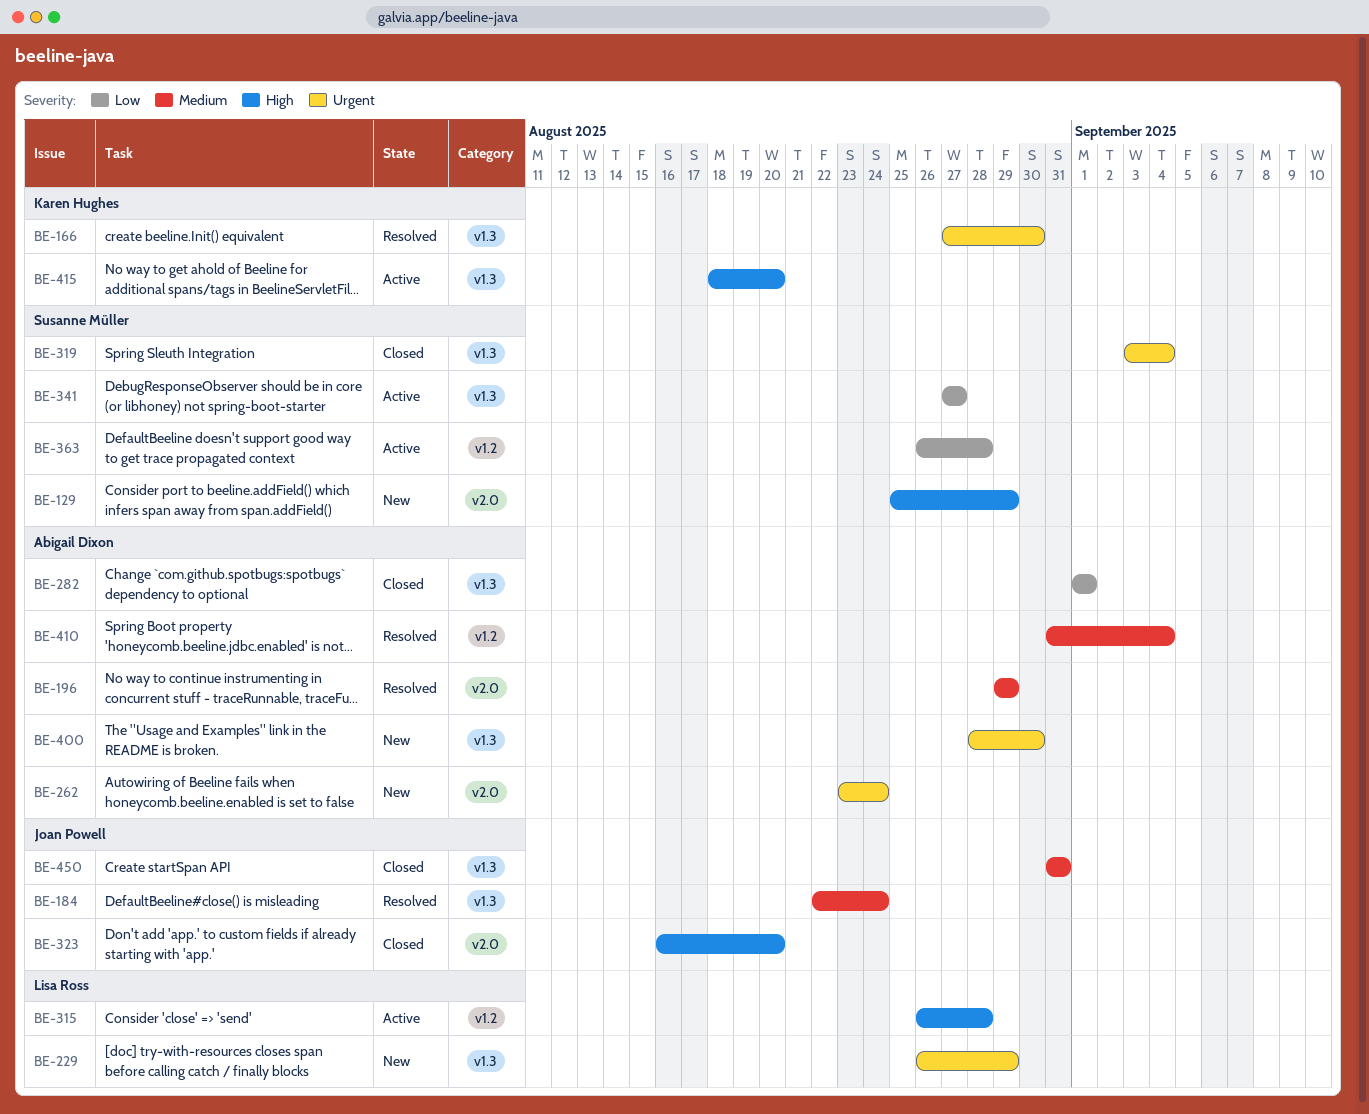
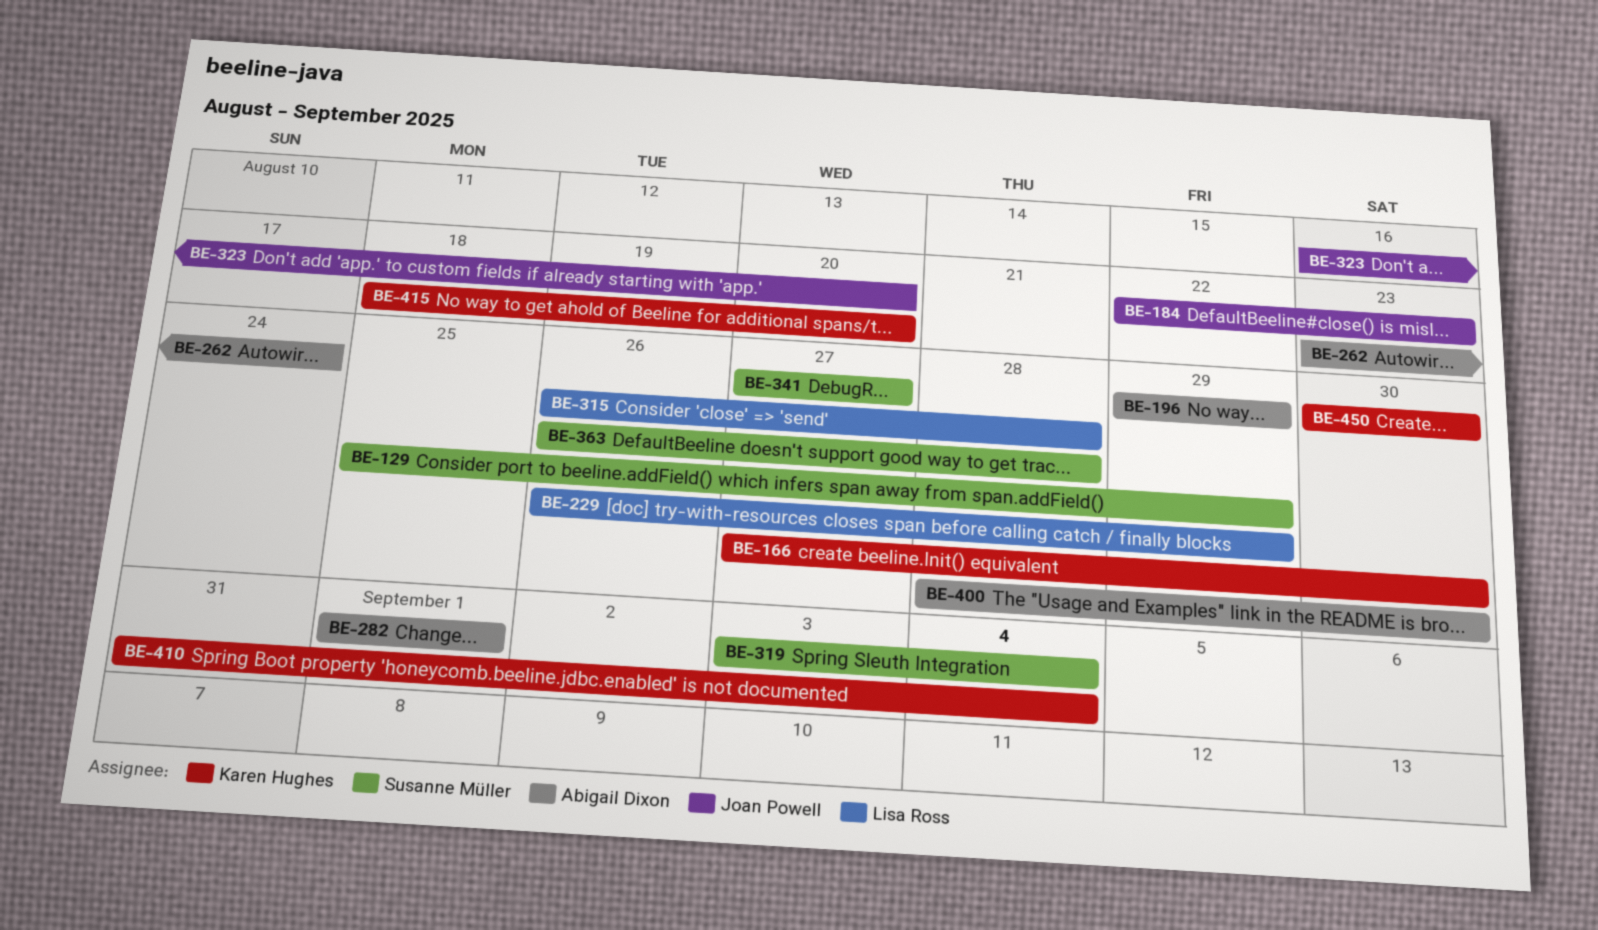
BE-184, due: Aug 24 -> Aug 23
BE-410, owner: Abigail Dixon -> Karen Hughes
BE-450, owner: Joan Powell -> Karen Hughes
BE-450, start: Aug 31 -> Aug 30
BE-450, due: Aug 31 -> Aug 30

